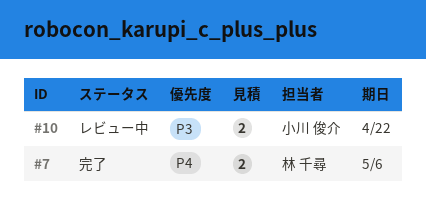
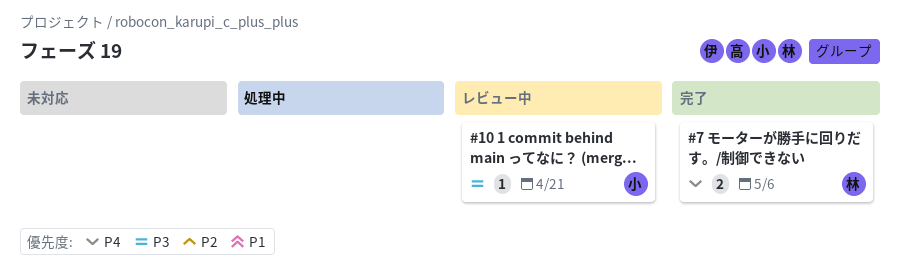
#10, estimate: 2 -> 1
#10, due: Apr 22 -> Apr 21

